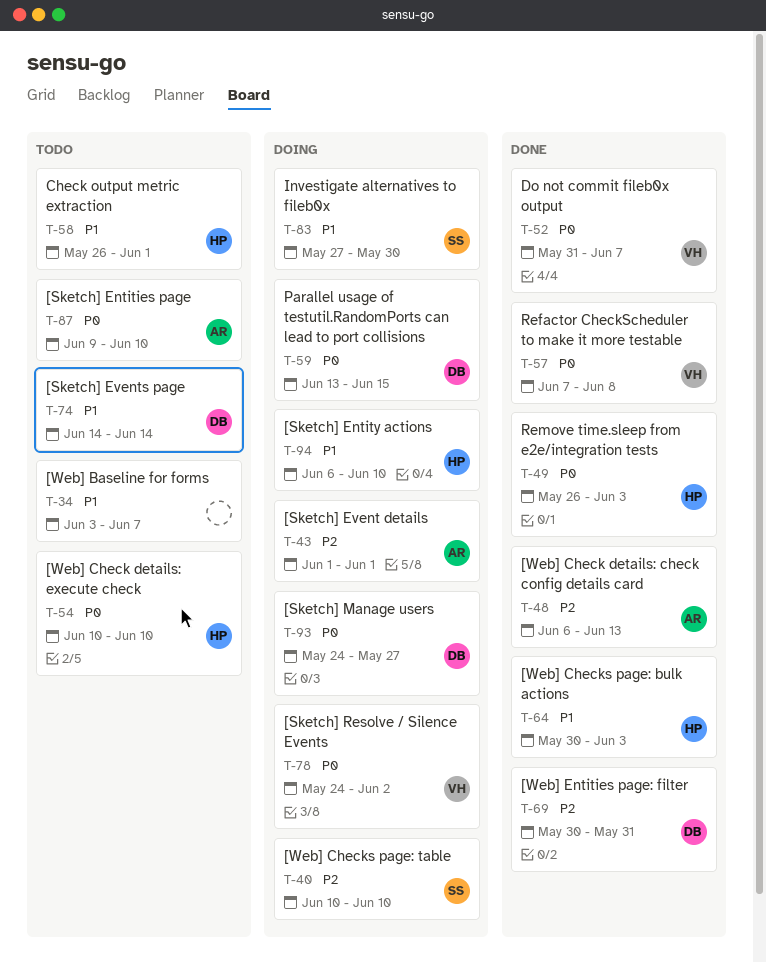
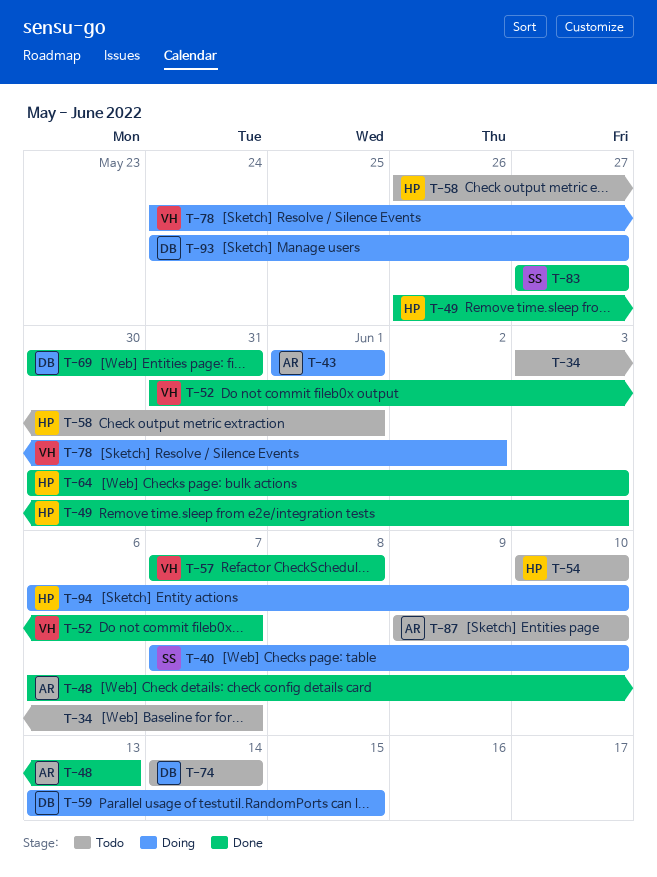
T-40, start: Jun 10 -> Jun 7
T-83, status: Doing -> Done
T-83, due: May 30 -> May 27

